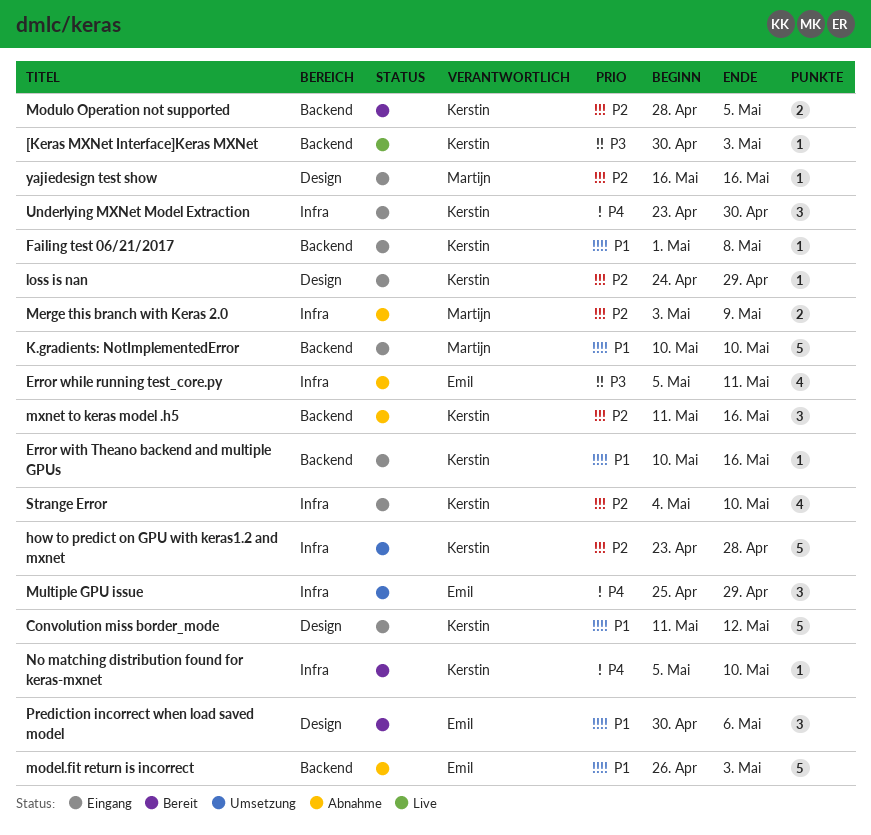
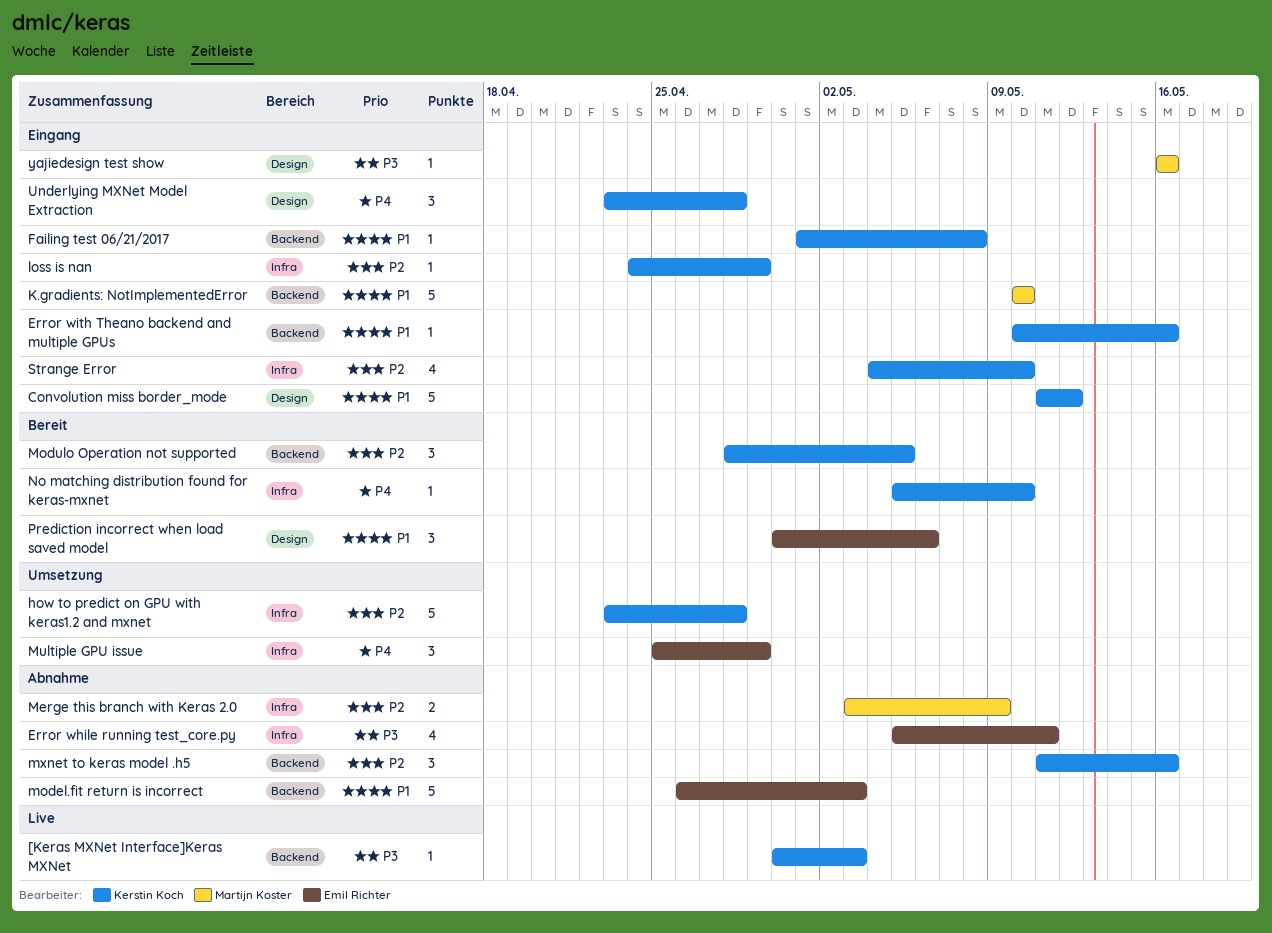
loss is nan, label: Design -> Infra
Modulo Operation not supported, estimate: 2 -> 3
Underlying MXNet Model Extraction, label: Infra -> Design
Underlying MXNet Model Extraction, due: Apr 30 -> Apr 28
yajiedesign test show, priority: P2 -> P3

